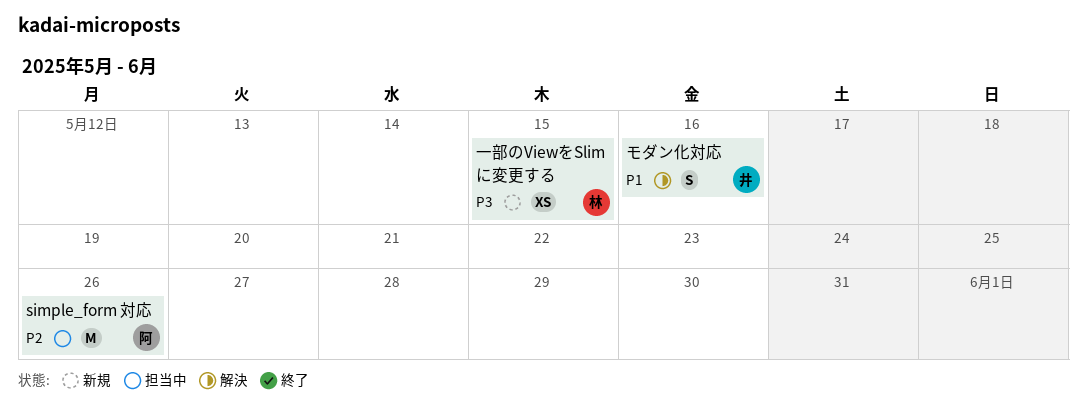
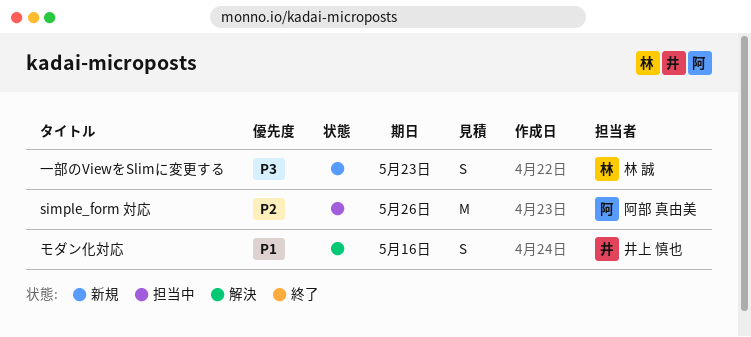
一部のViewをSlimに変更する, estimate: XS -> S
一部のViewをSlimに変更する, due: May 15 -> May 23

